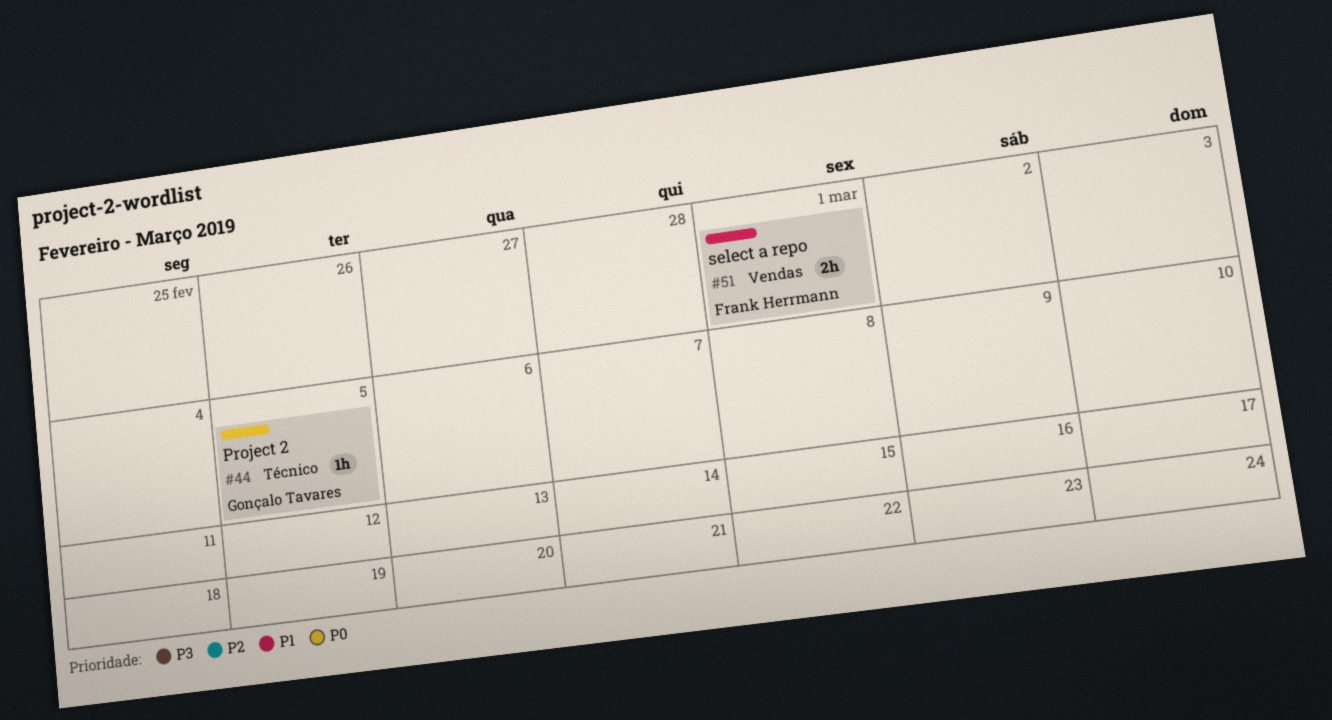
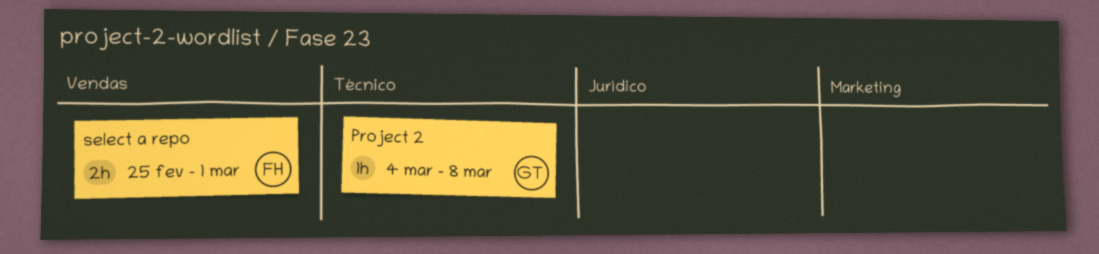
Project 2, due: Mar 5 -> Mar 8

